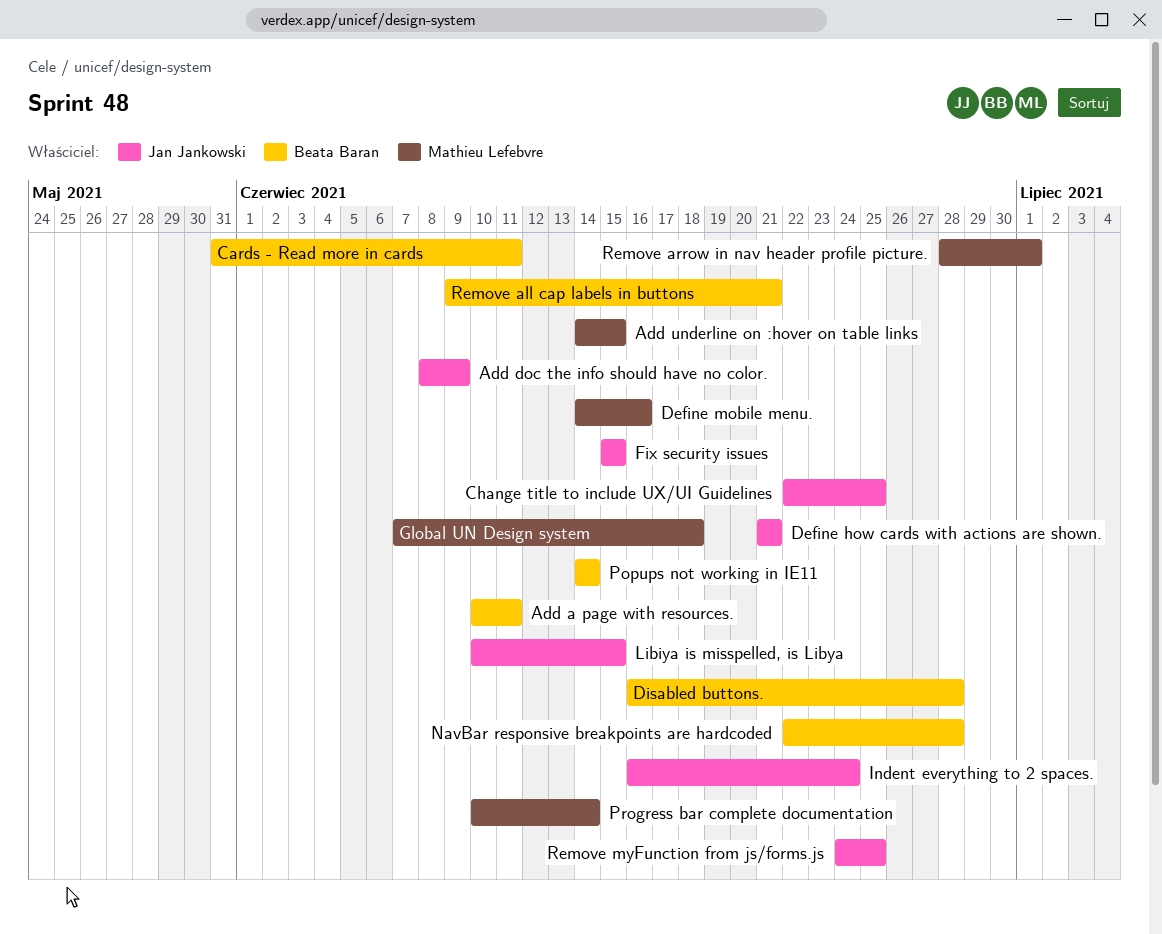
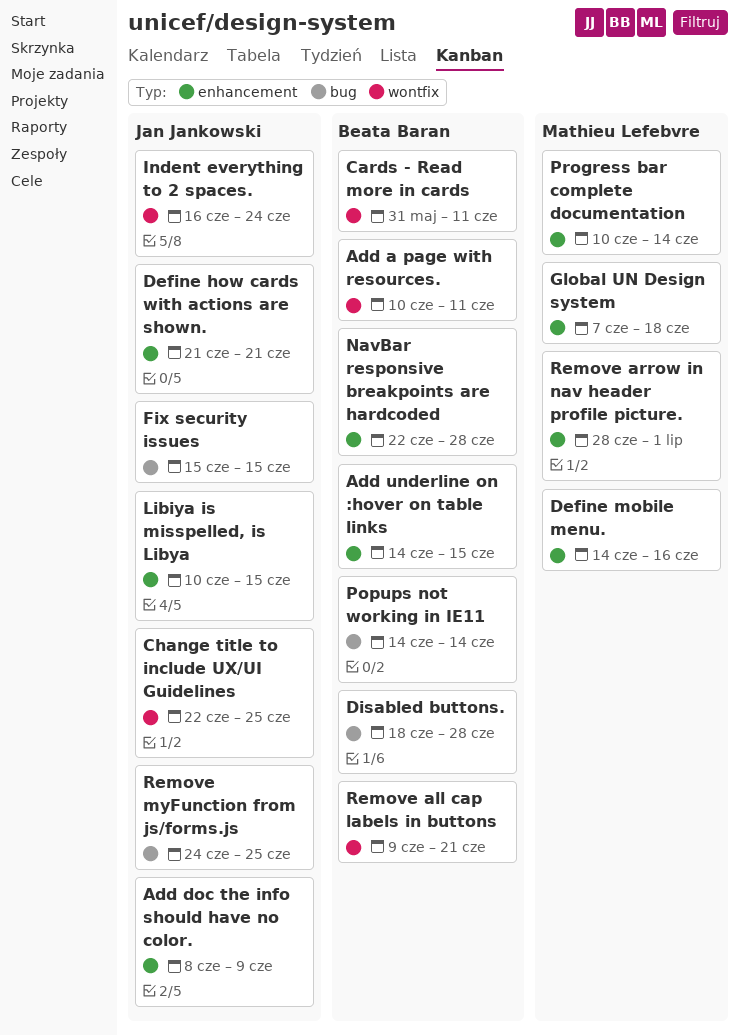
Add underline on :hover on table links, owner: Mathieu Lefebvre -> Beata Baran
Disabled buttons., start: Jun 16 -> Jun 18

